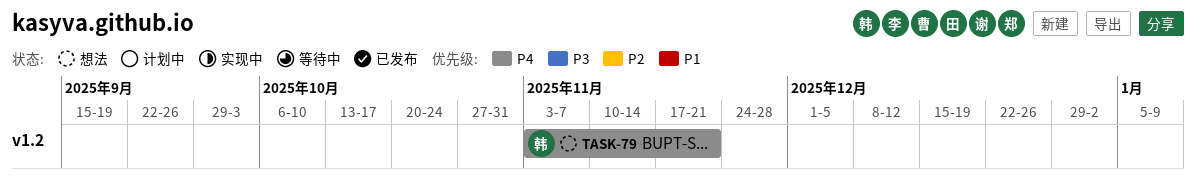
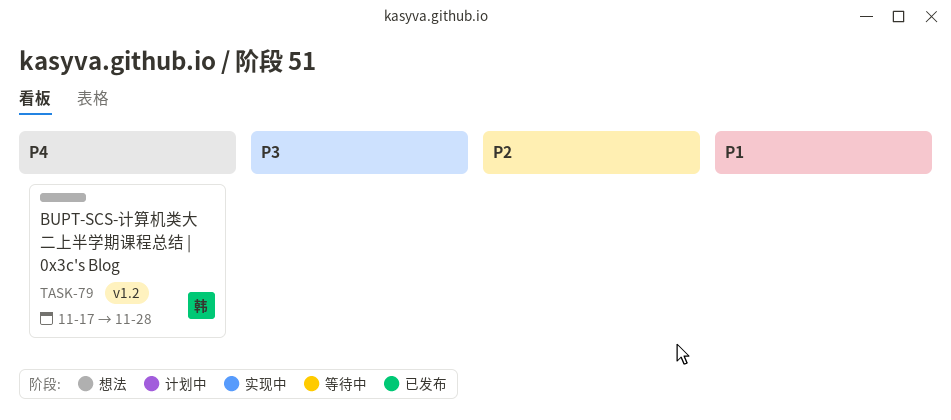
TASK-79, start: Nov 3 -> Nov 17
TASK-79, due: Nov 21 -> Nov 28

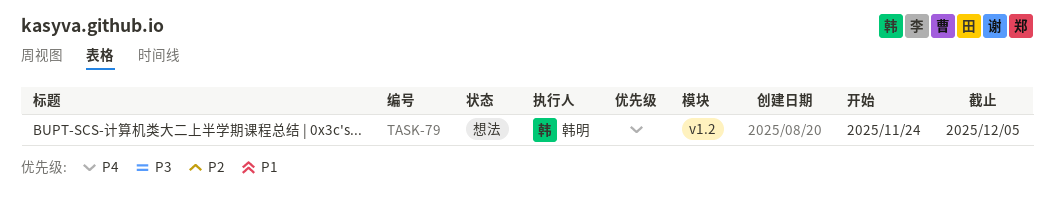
TASK-79, start: Nov 17 -> Nov 24
TASK-79, due: Nov 28 -> Dec 5

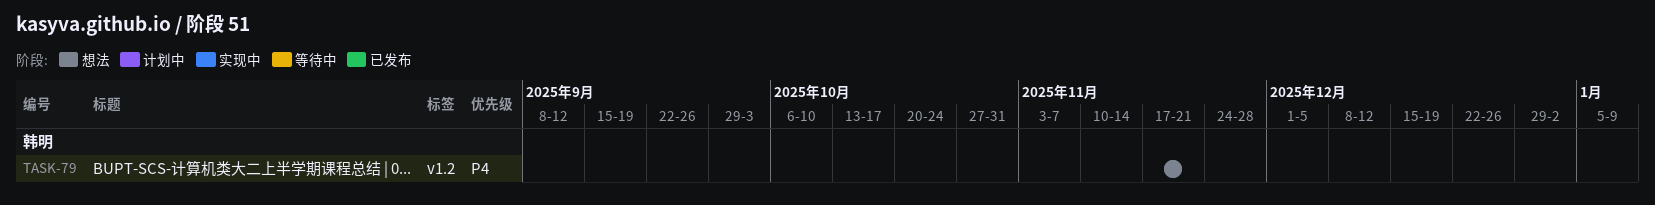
TASK-79, start: Nov 24 -> Nov 17
TASK-79, due: Dec 5 -> Nov 21

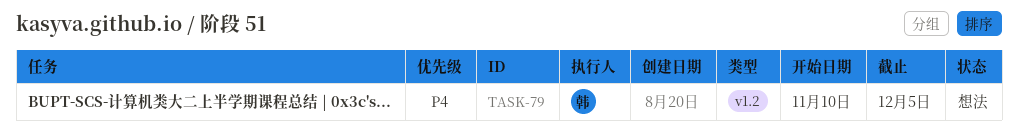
TASK-79, start: Nov 17 -> Nov 10
TASK-79, due: Nov 21 -> Dec 5

